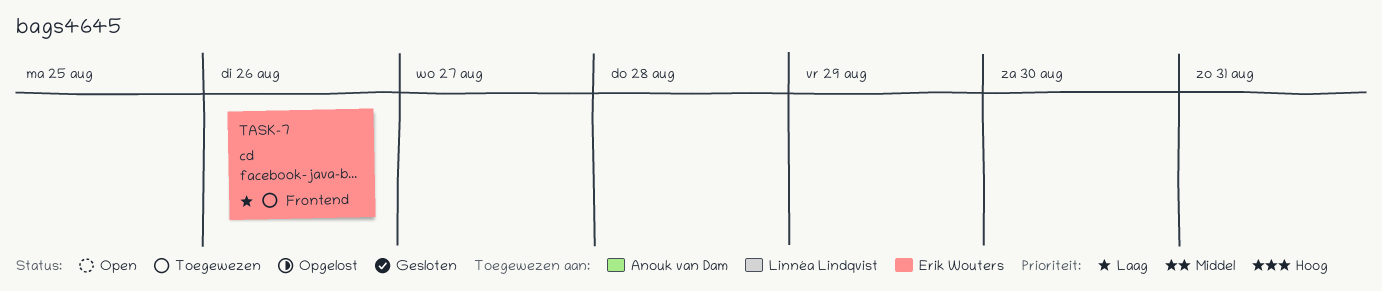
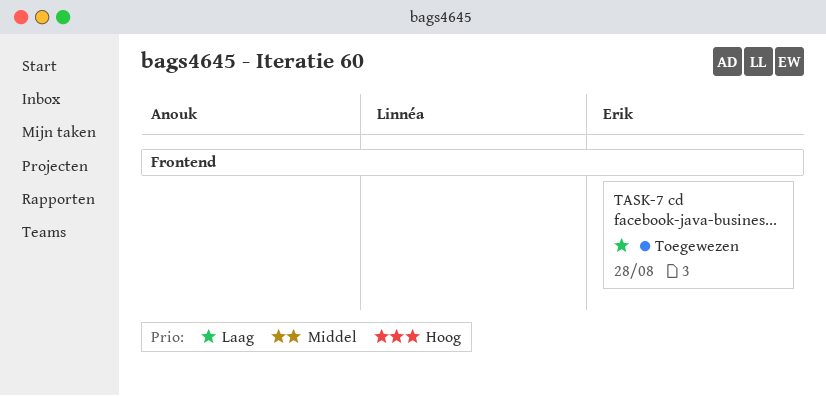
TASK-7, due: Aug 26 -> Aug 28

